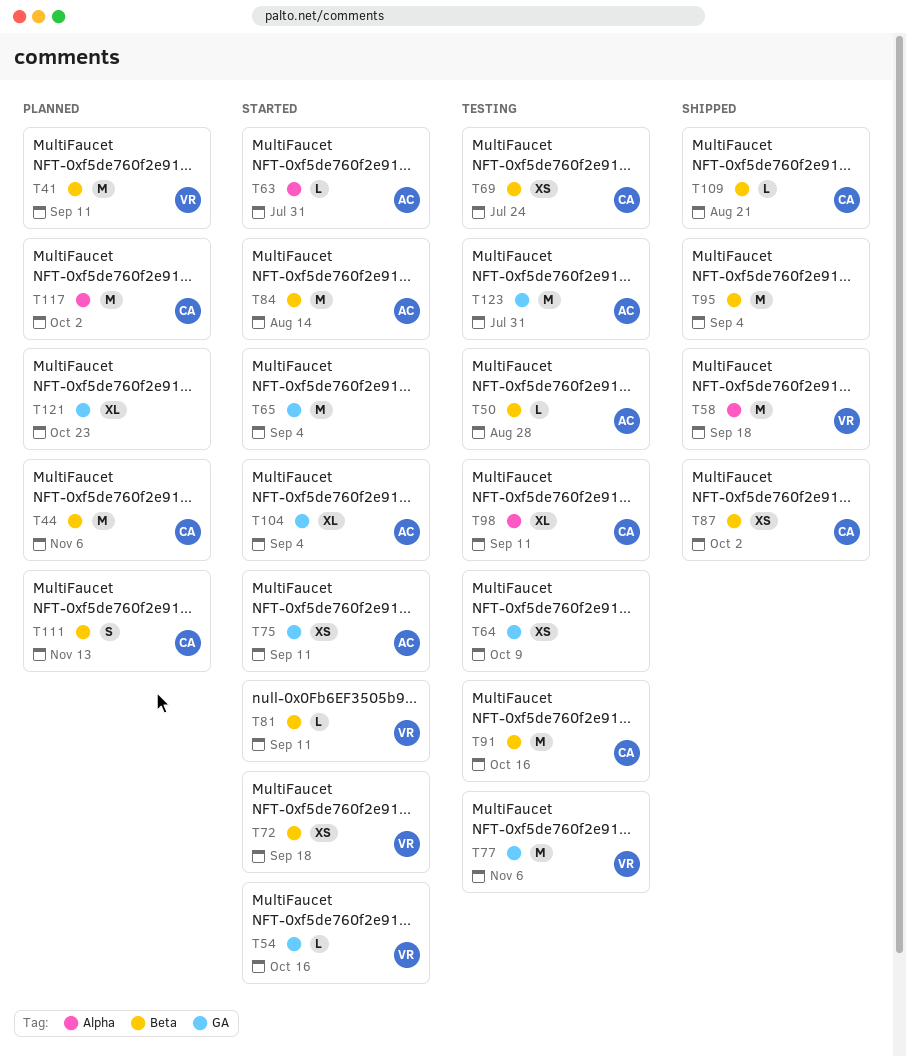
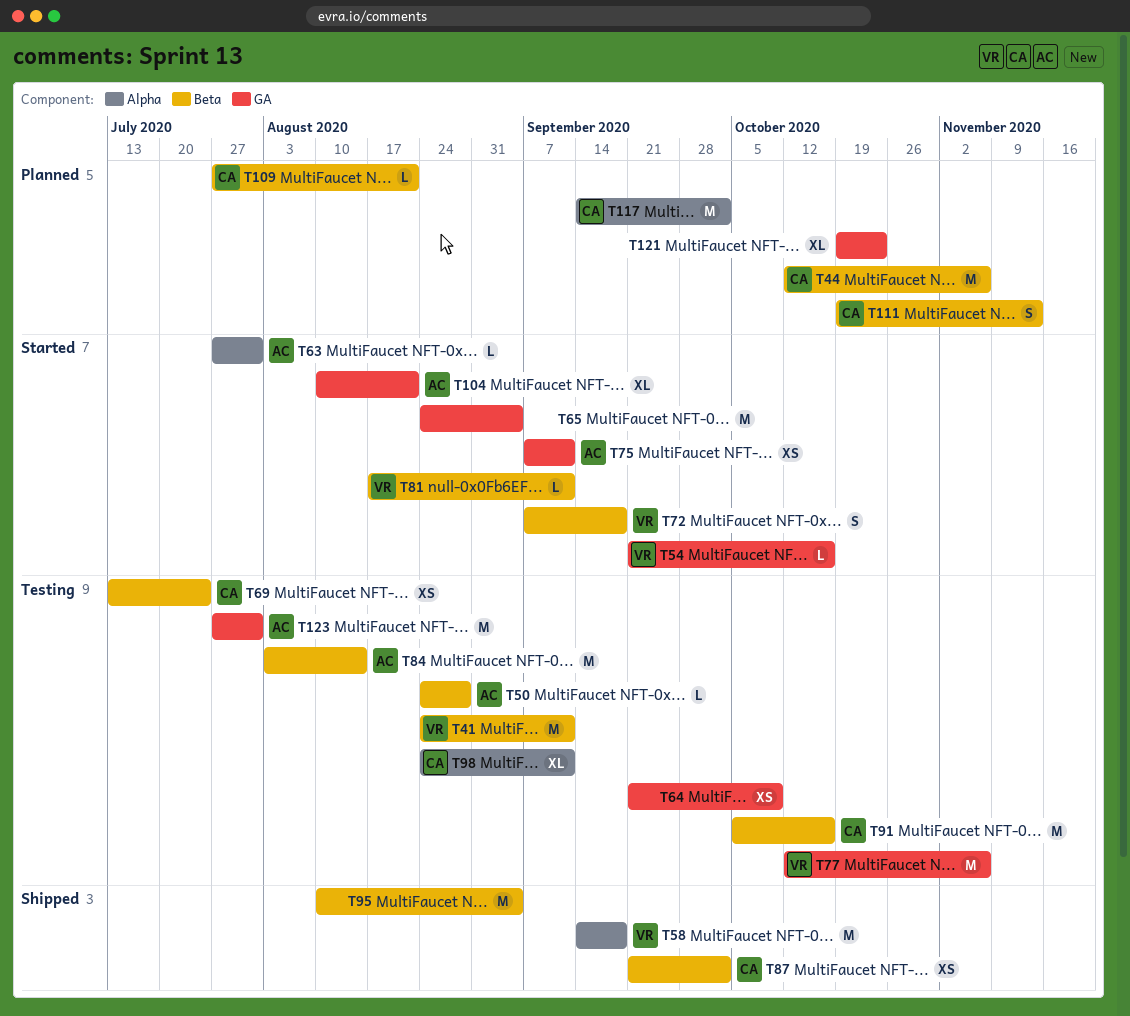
T41, status: Planned -> Testing
T72, estimate: XS -> S
T84, status: Started -> Testing
T104, due: Sep 4 -> Aug 21
T109, status: Shipped -> Planned

